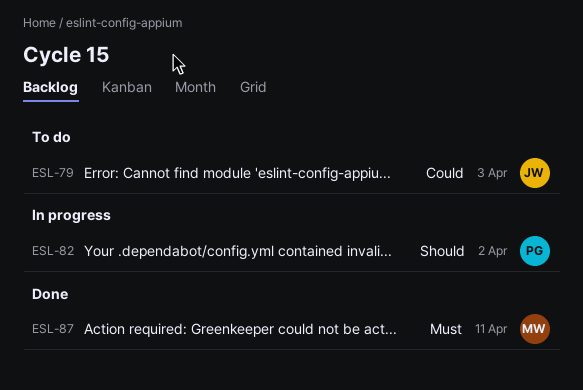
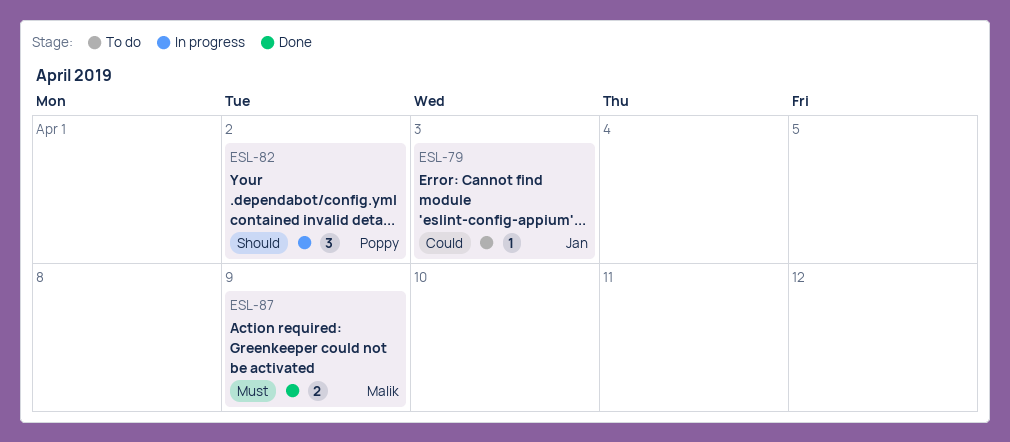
ESL-87, due: Apr 11 -> Apr 9

